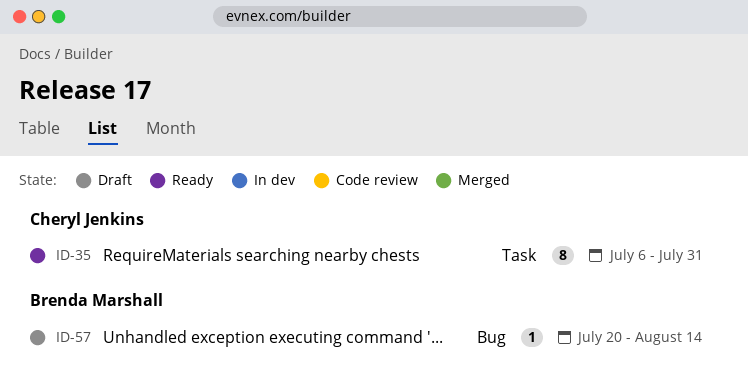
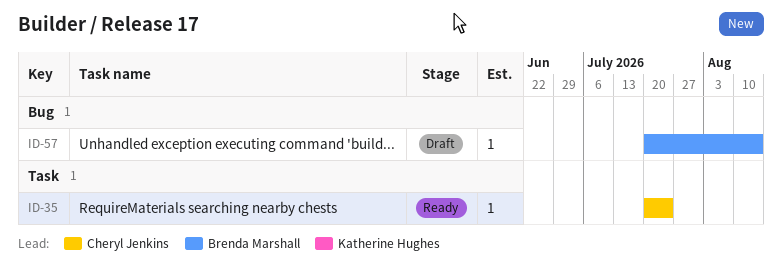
ID-35, estimate: 8 -> 1
ID-35, start: Jul 6 -> Jul 20
ID-35, due: Jul 31 -> Jul 24

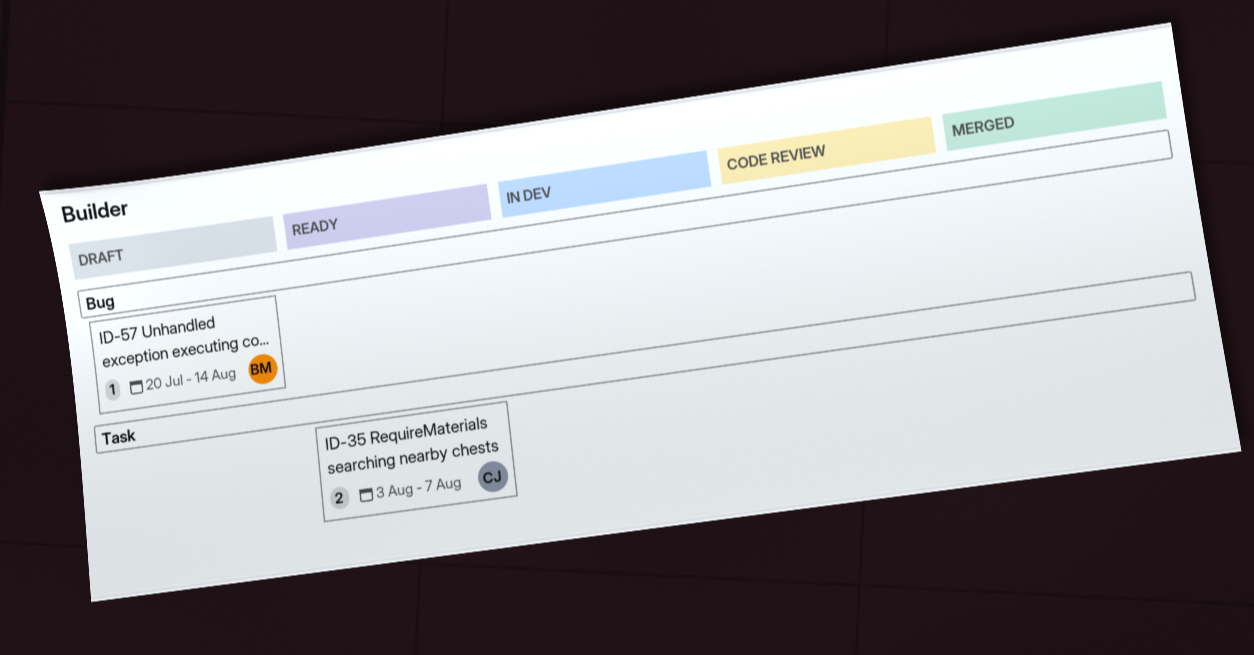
ID-35, estimate: 1 -> 2
ID-35, start: Jul 20 -> Aug 3
ID-35, due: Jul 24 -> Aug 7

